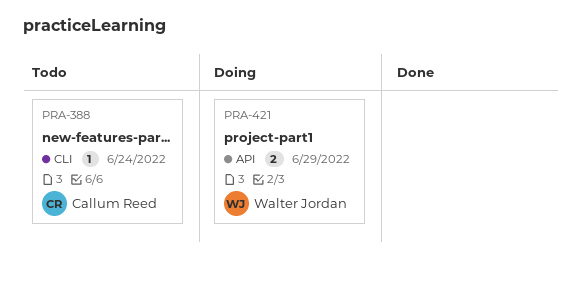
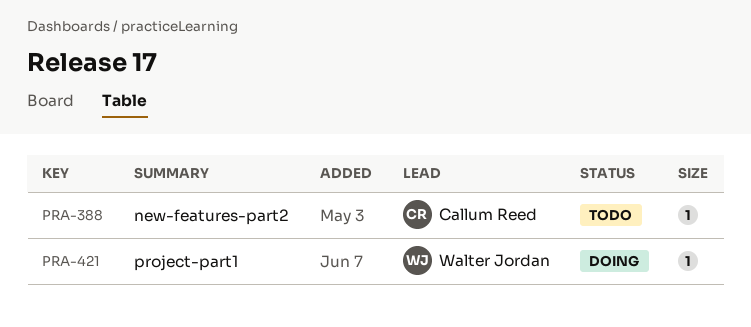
PRA-421, estimate: 2 -> 1

